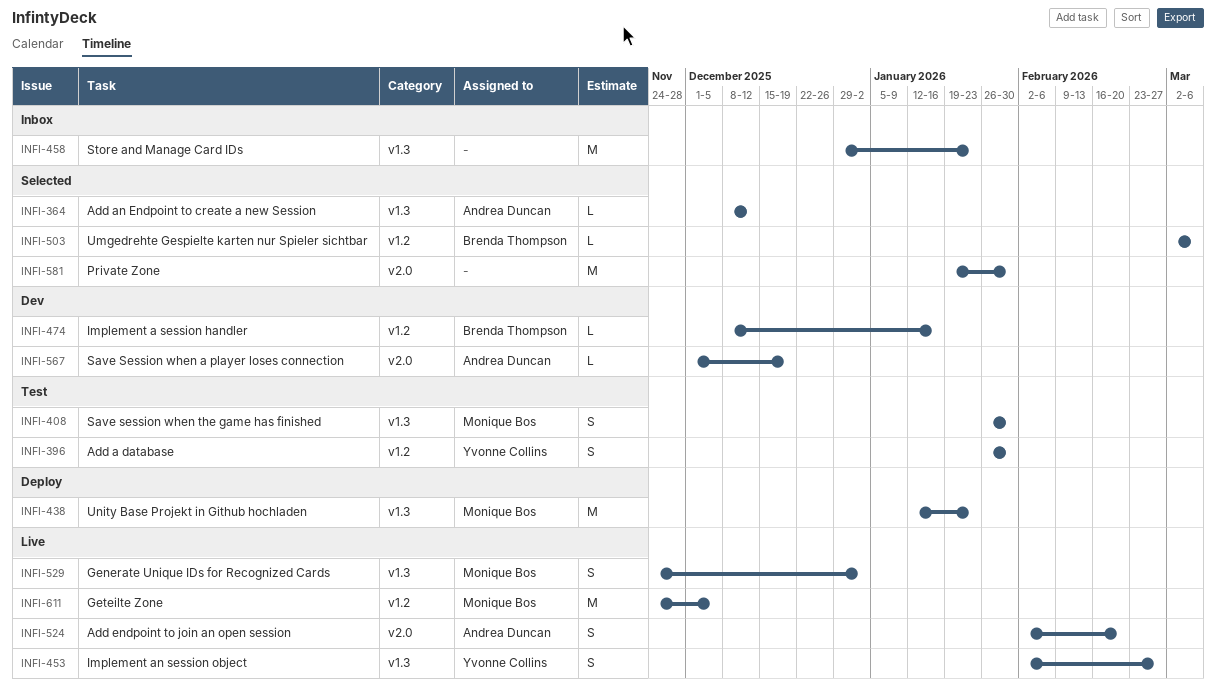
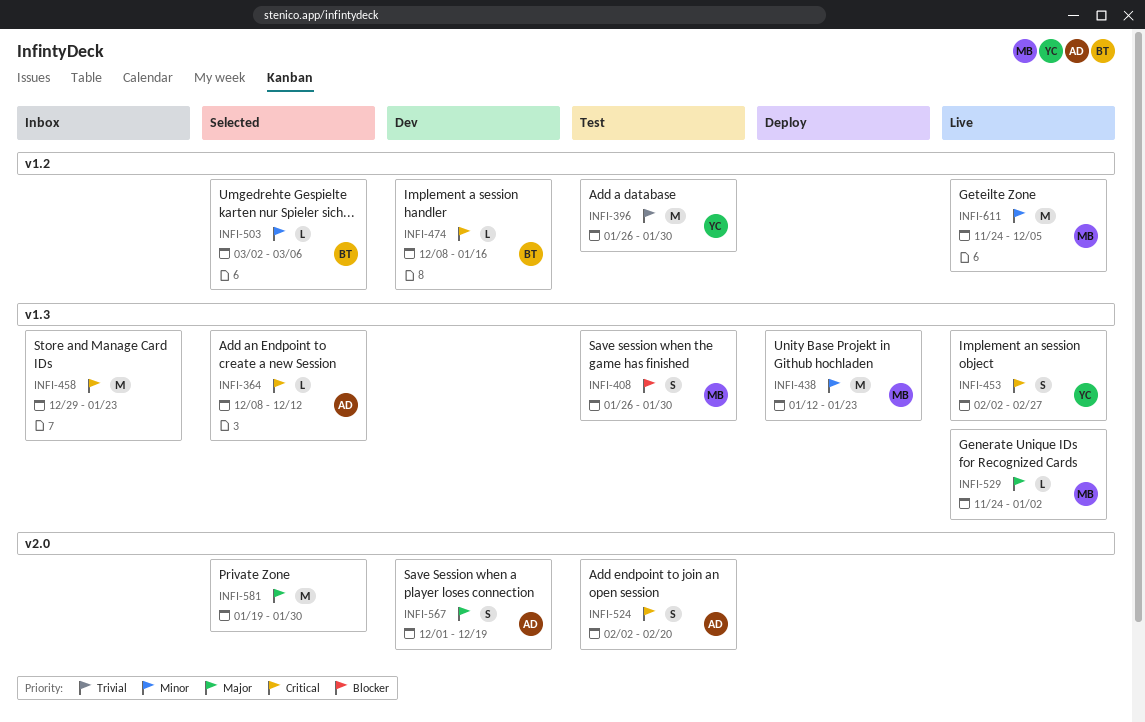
INFI-396, estimate: S -> M
INFI-524, status: Live -> Test
INFI-529, estimate: S -> L
INFI-567, estimate: L -> S

